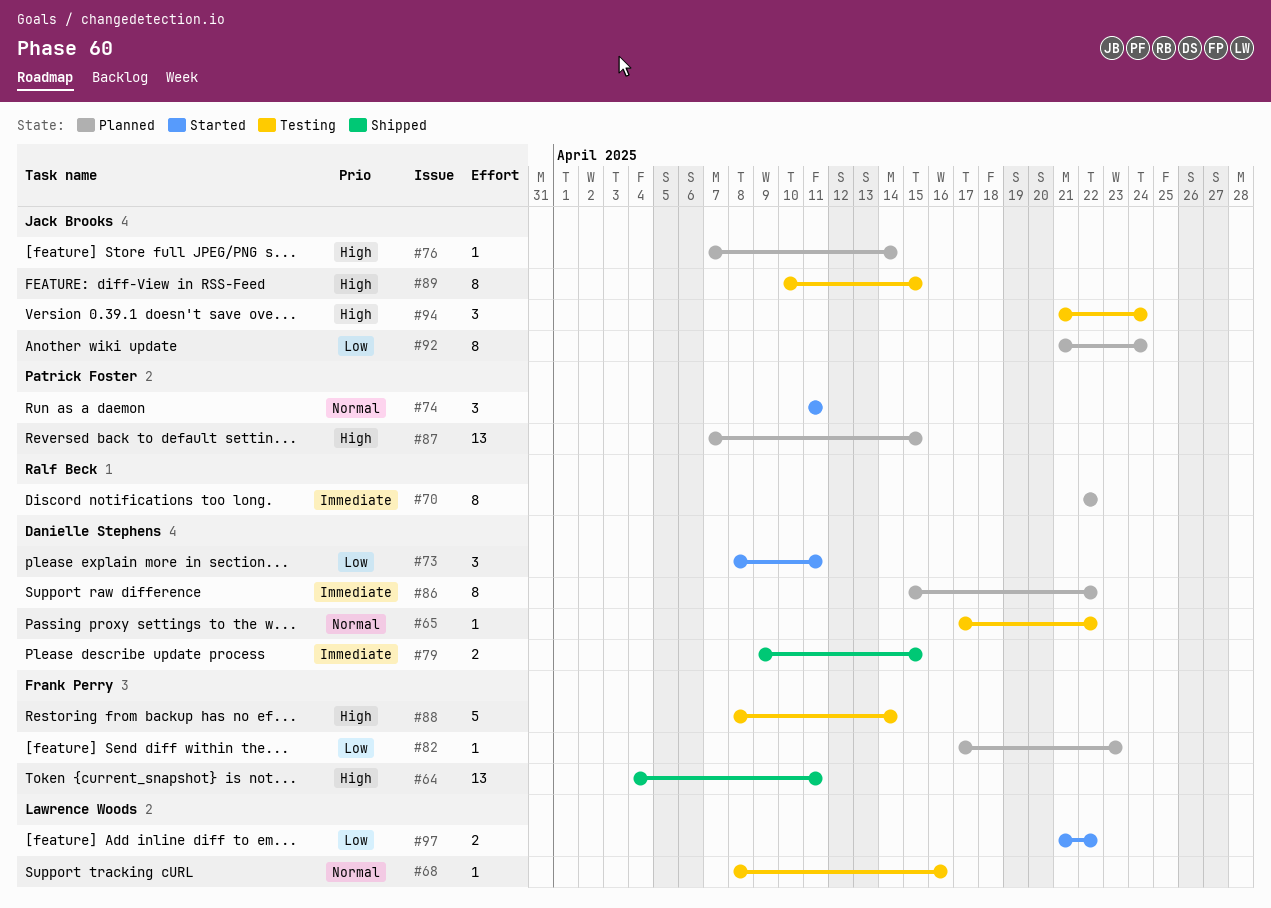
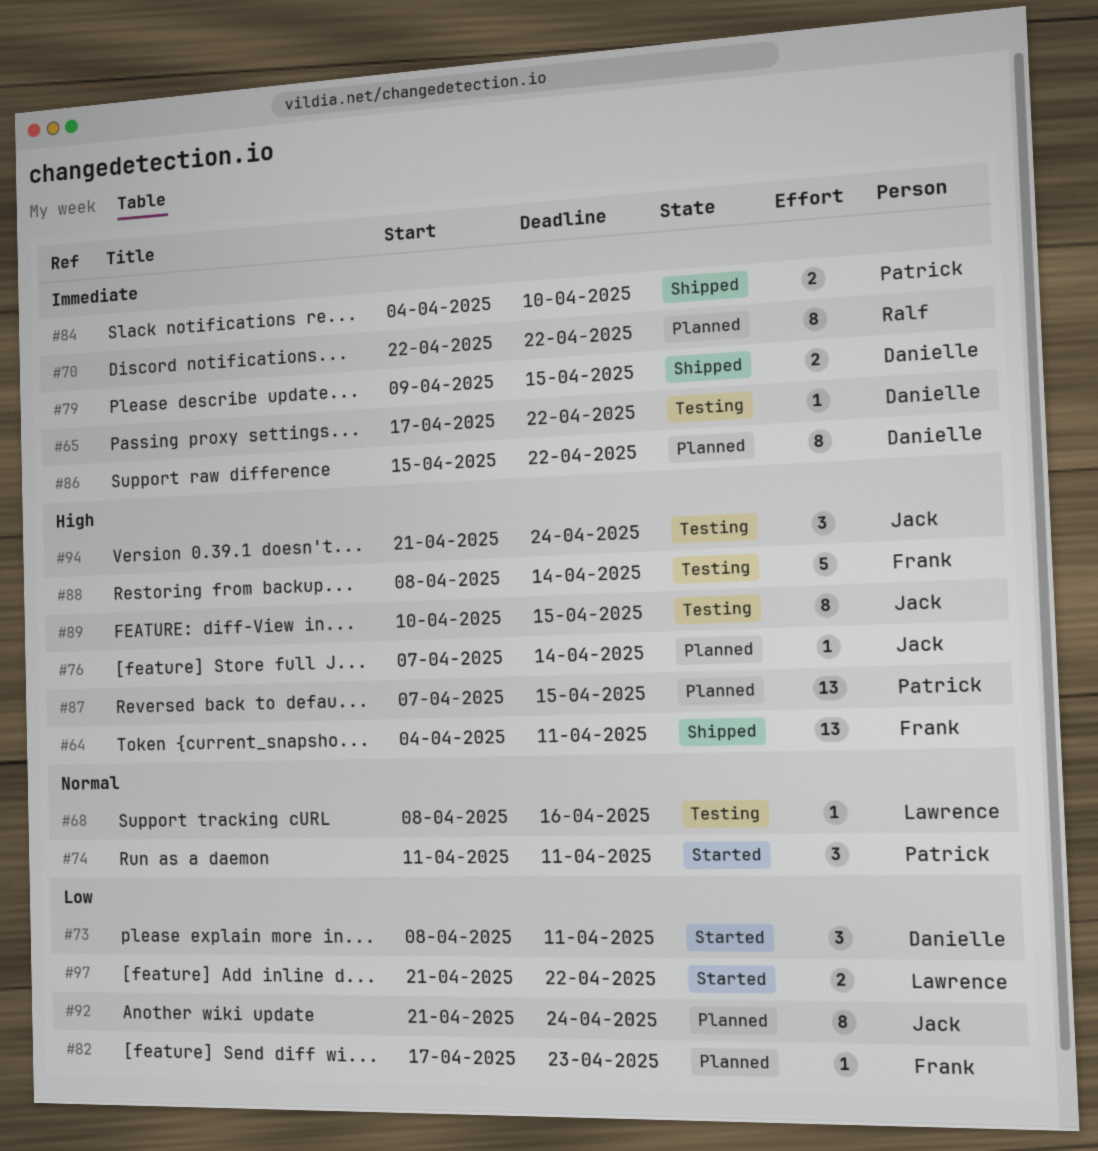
#65, priority: Normal -> Immediate
#84: none -> present

